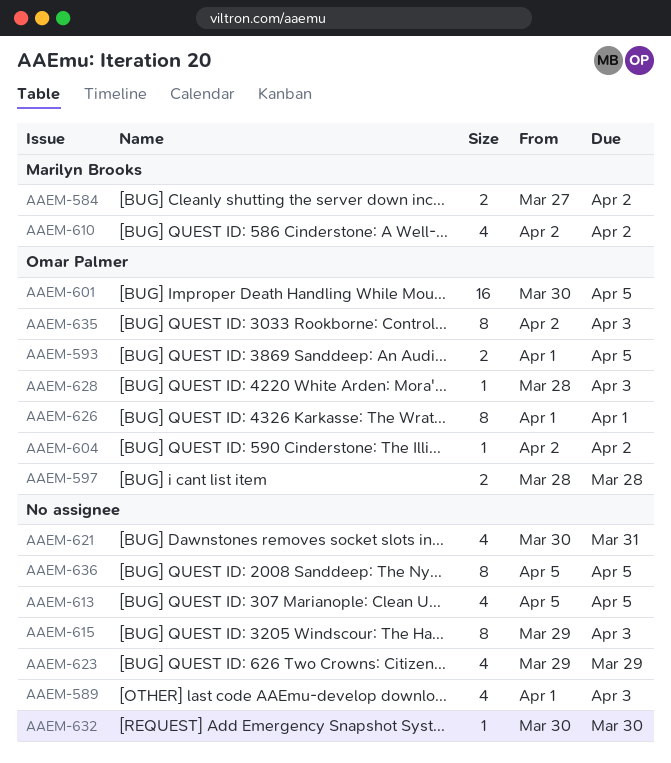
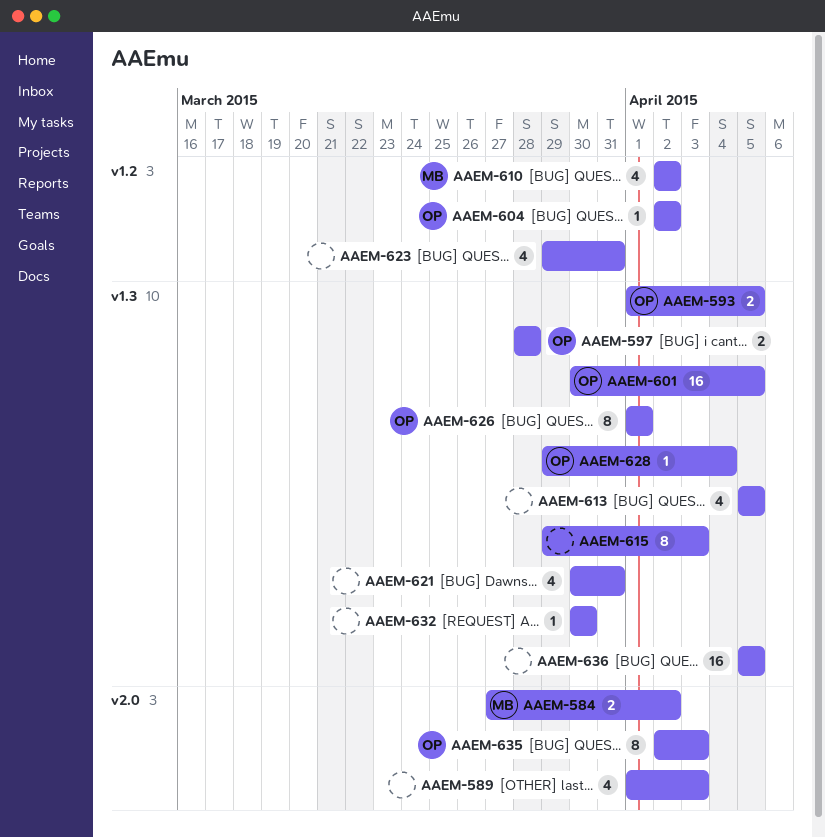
AAEM-623, due: Mar 29 -> Mar 31
AAEM-628, start: Mar 28 -> Mar 29
AAEM-628, due: Apr 3 -> Apr 4
AAEM-636, estimate: 8 -> 16

